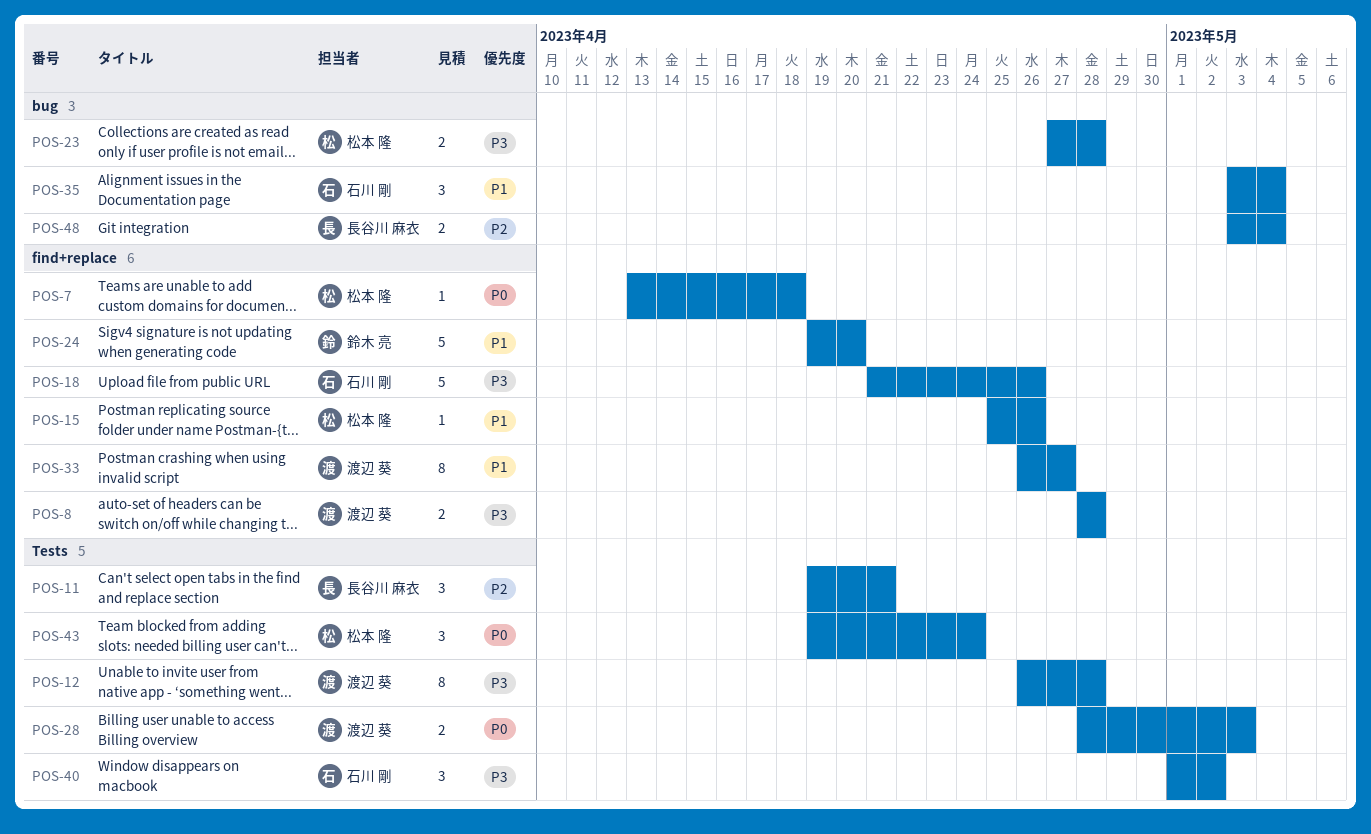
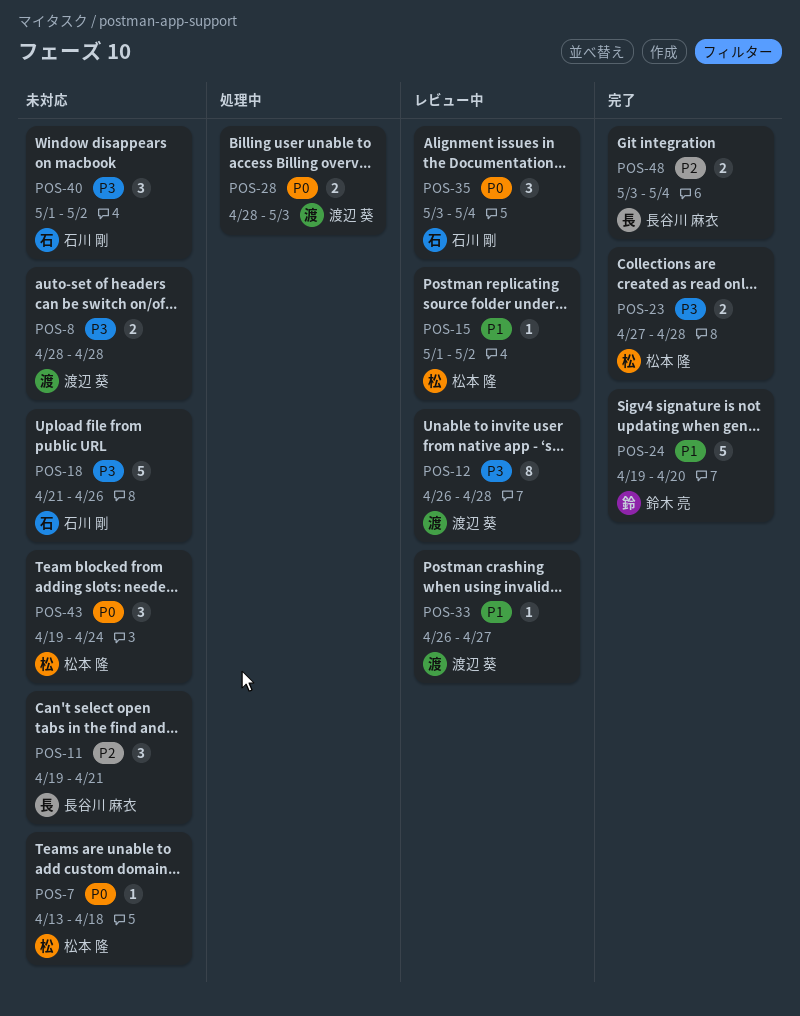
POS-15, start: Apr 25 -> May 1
POS-15, due: Apr 26 -> May 2
POS-33, estimate: 8 -> 1
POS-35, priority: P1 -> P0

